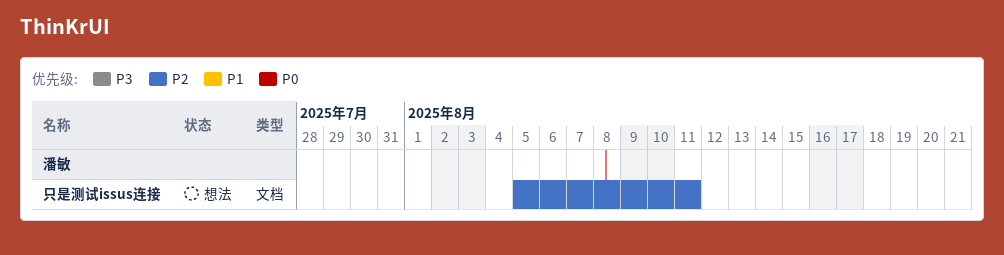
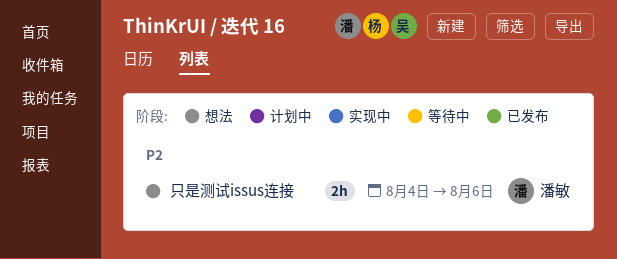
只是测试issus连接, start: Aug 5 -> Aug 4
只是测试issus连接, due: Aug 11 -> Aug 6

